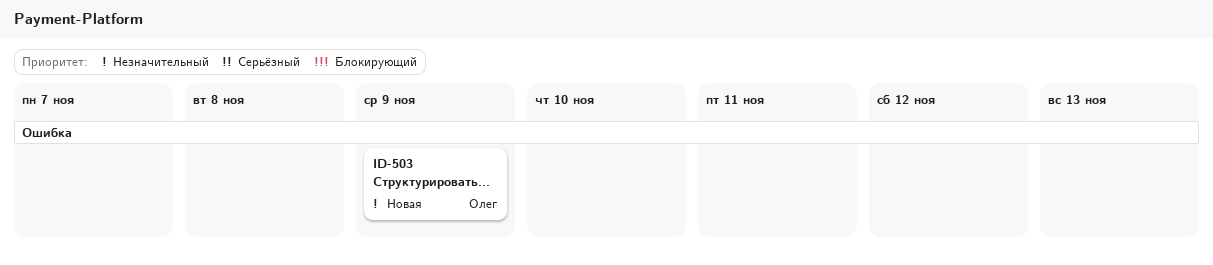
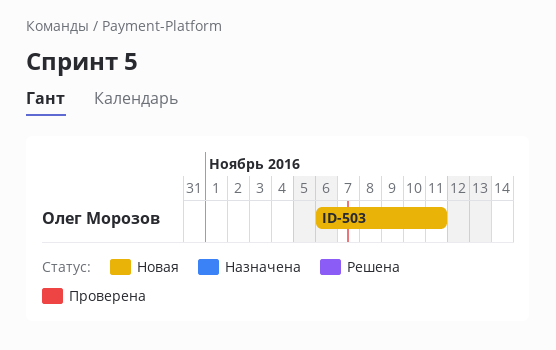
ID-503, due: Nov 9 -> Nov 11

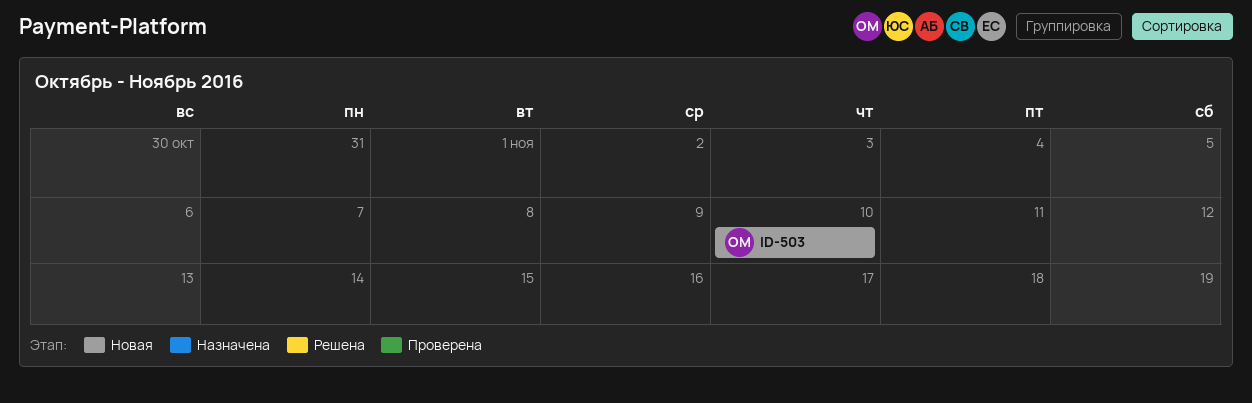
ID-503, start: Nov 6 -> Nov 10
ID-503, due: Nov 11 -> Nov 10

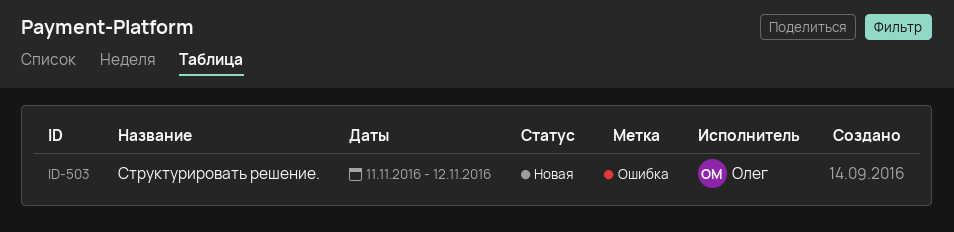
ID-503, start: Nov 10 -> Nov 11
ID-503, due: Nov 10 -> Nov 12

